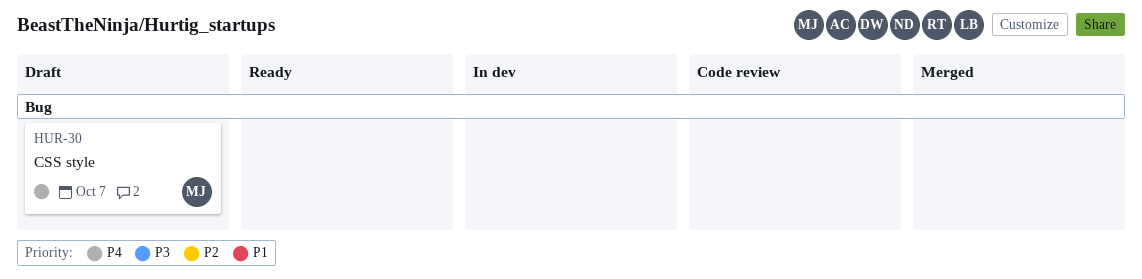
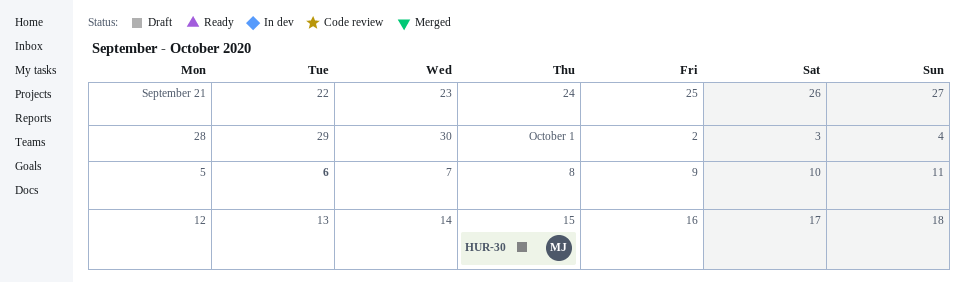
HUR-30, due: Oct 7 -> Oct 15

